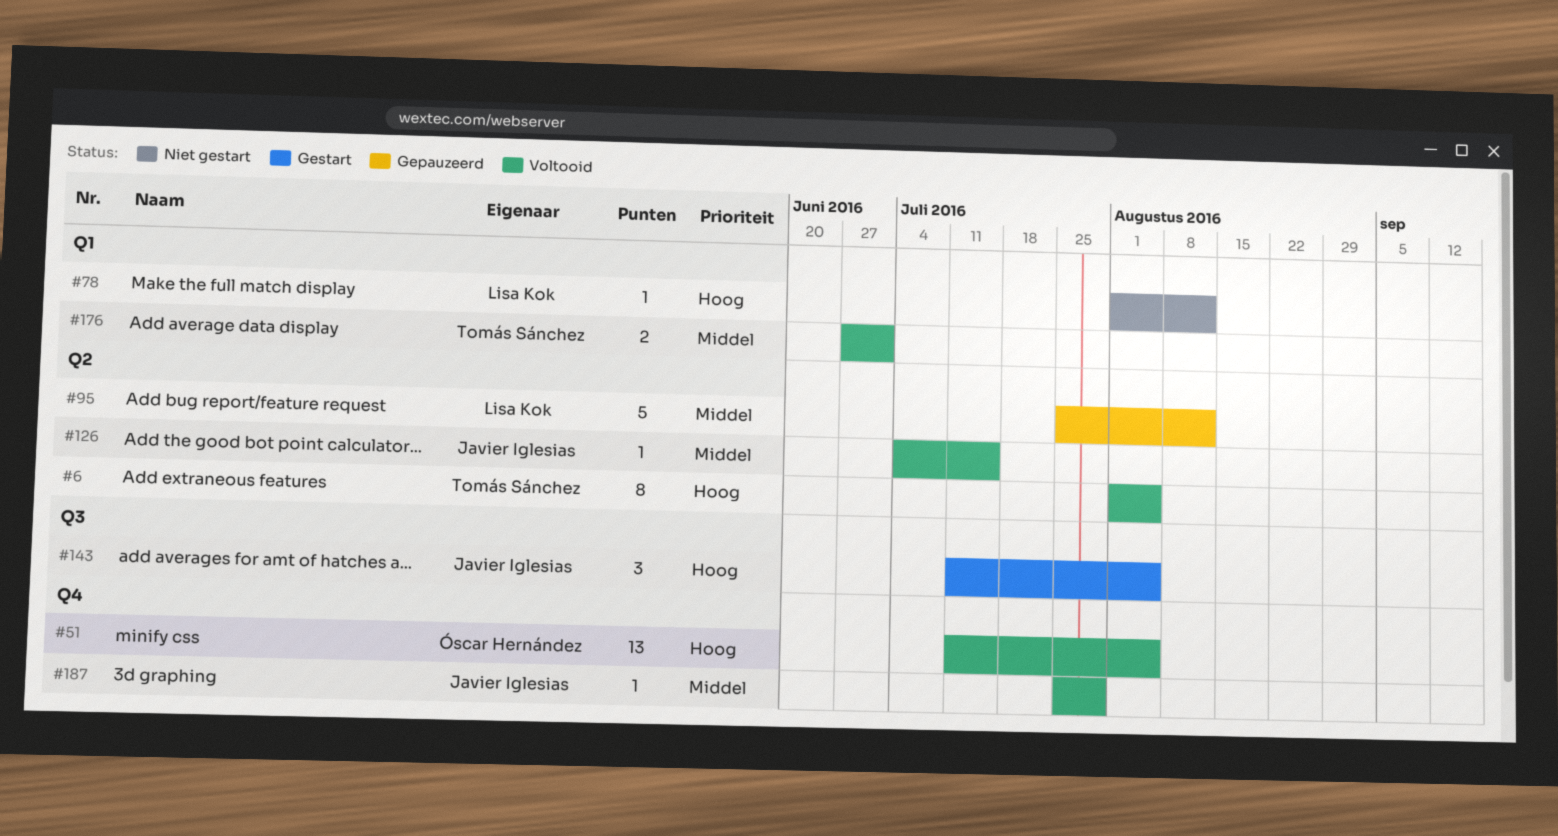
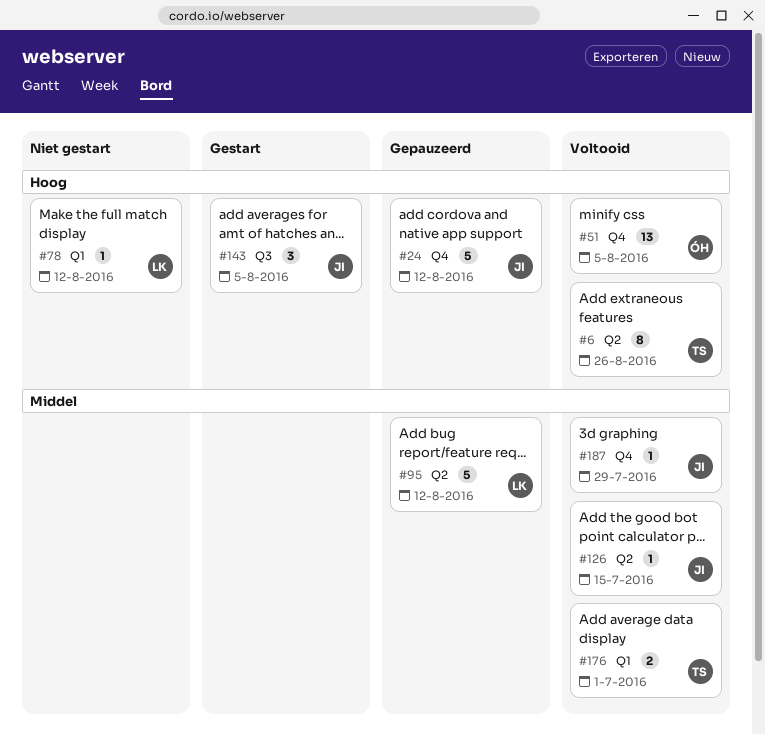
#6, due: Aug 5 -> Aug 26
#24: none -> present

